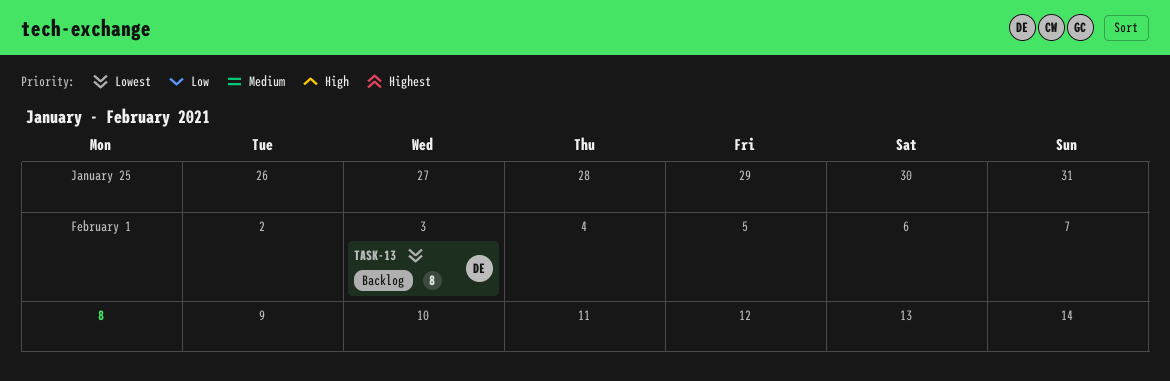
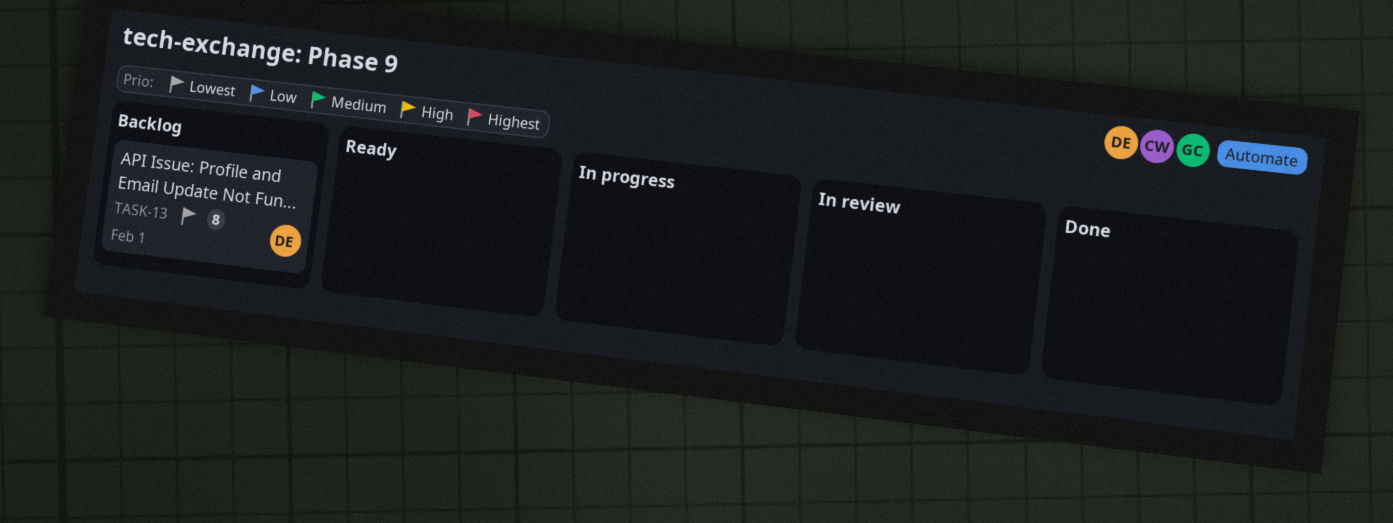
TASK-13, due: Feb 3 -> Feb 1

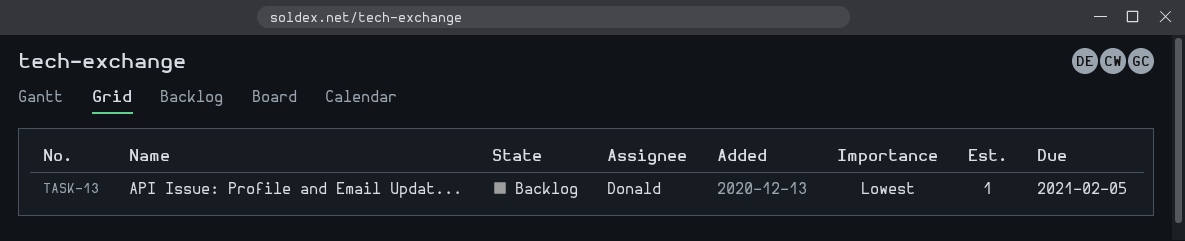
TASK-13, estimate: 8 -> 1
TASK-13, due: Feb 1 -> Feb 5

